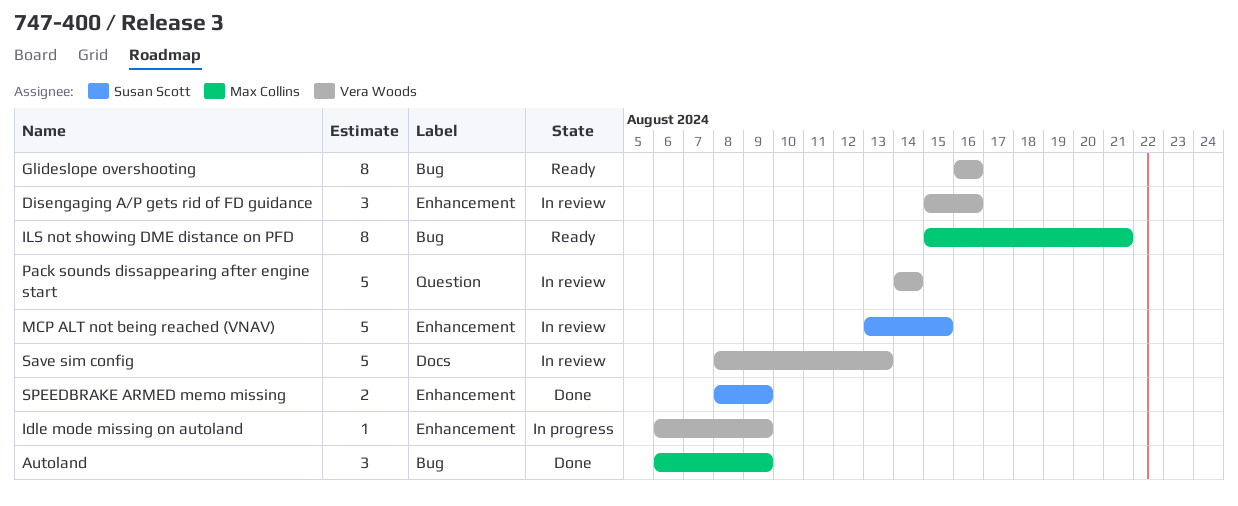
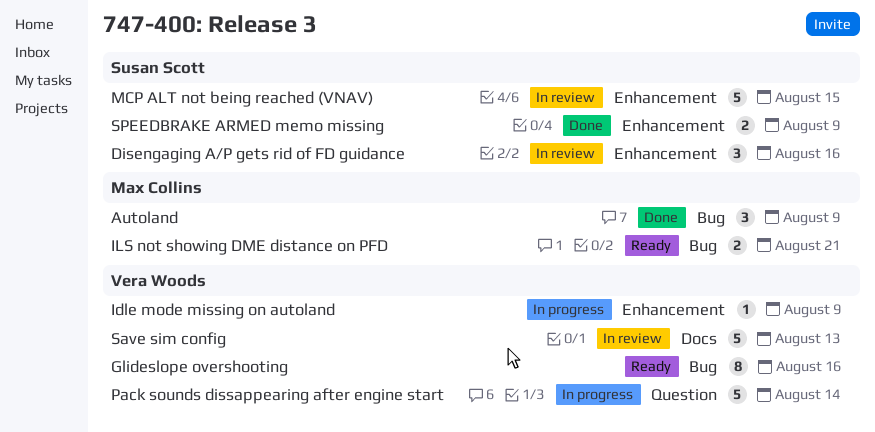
Disengaging A/P gets rid of FD guidance, owner: Vera Woods -> Susan Scott
ILS not showing DME distance on PFD, estimate: 8 -> 2
Pack sounds dissappearing after engine start, status: In review -> In progress

